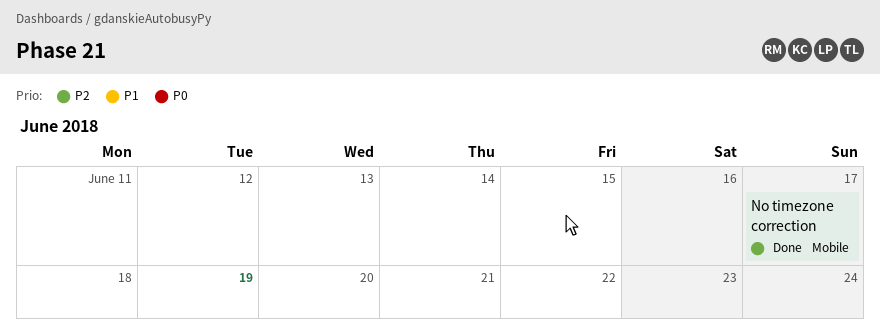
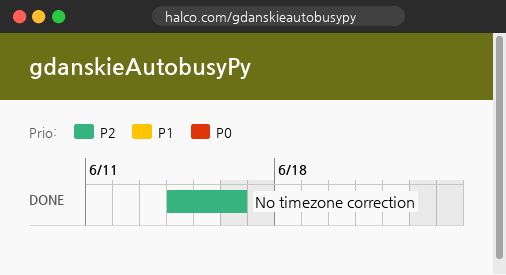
No timezone correction, due: Jun 17 -> Jun 16

